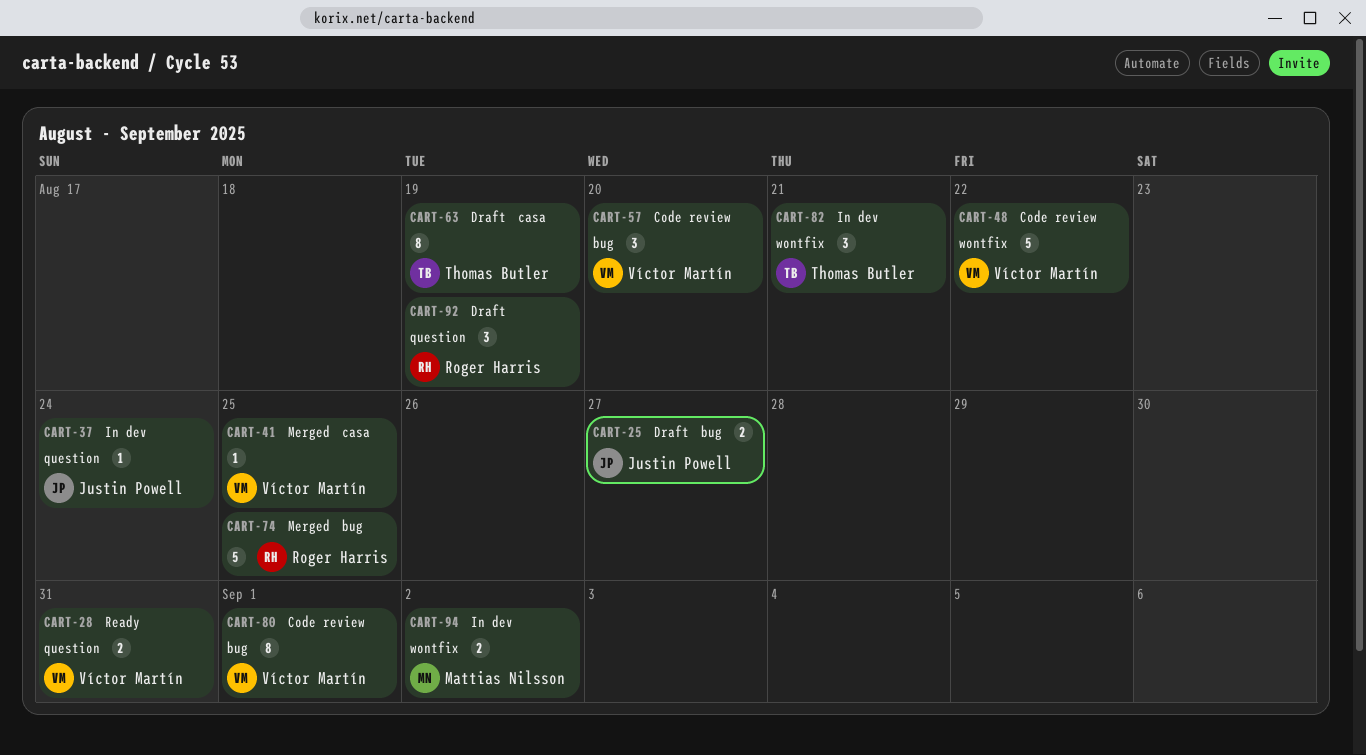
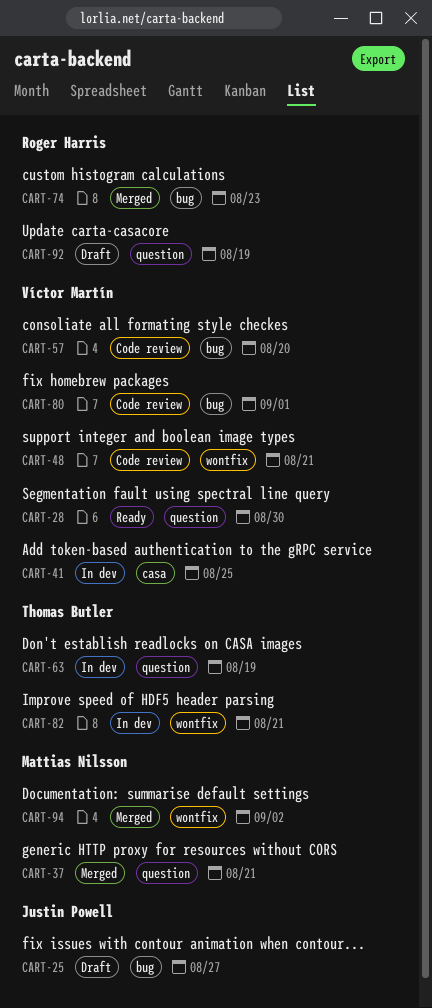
CART-28, due: Aug 31 -> Aug 30
CART-37, status: In dev -> Merged
CART-37, owner: Justin Powell -> Mattias Nilsson
CART-37, due: Aug 24 -> Aug 21
CART-41, status: Merged -> In dev
CART-48, due: Aug 22 -> Aug 21
CART-63, status: Draft -> In dev
CART-63, label: casa -> question
CART-74, due: Aug 25 -> Aug 23
CART-94, status: In dev -> Merged

